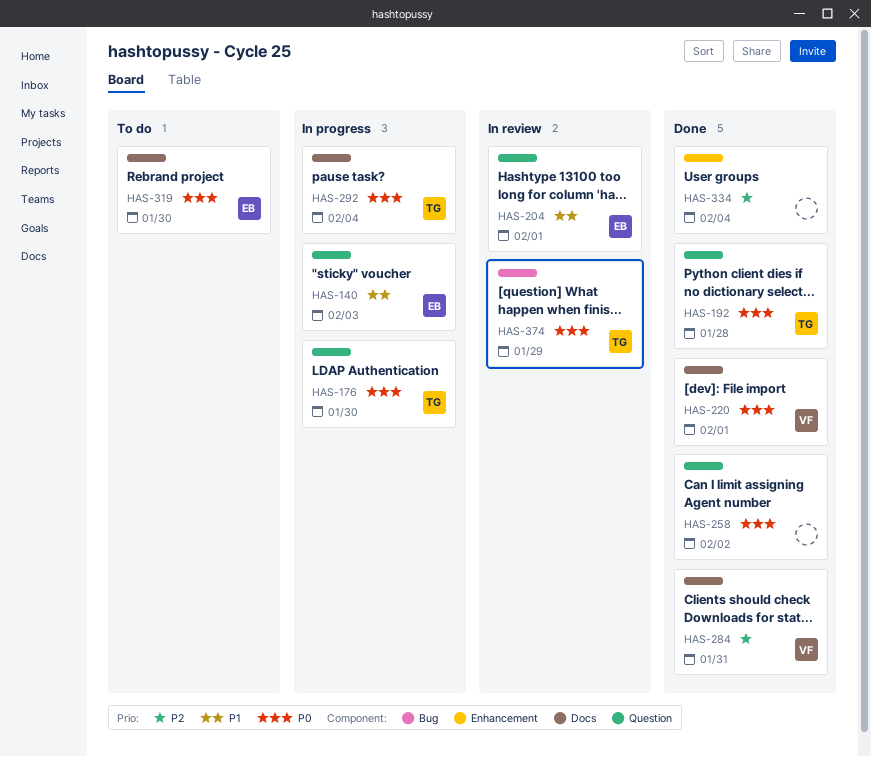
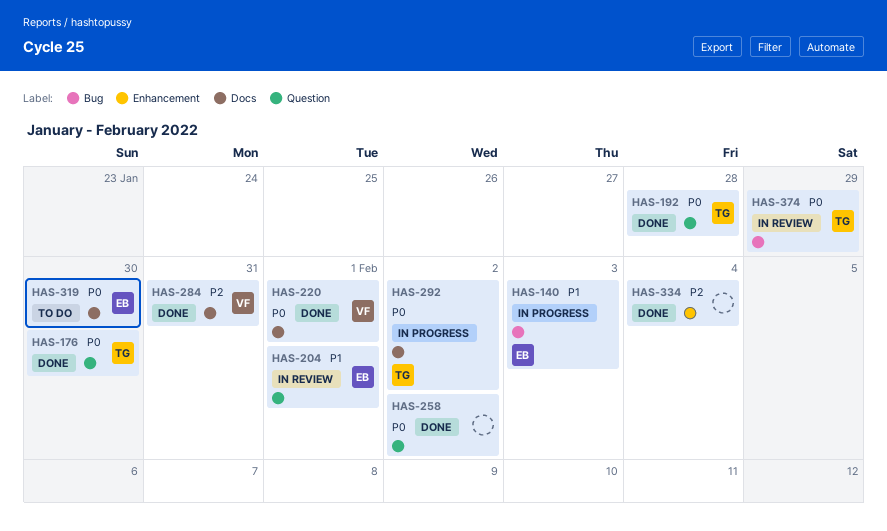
HAS-140, label: Question -> Bug
HAS-176, status: In progress -> Done
HAS-292, due: Feb 4 -> Feb 2

